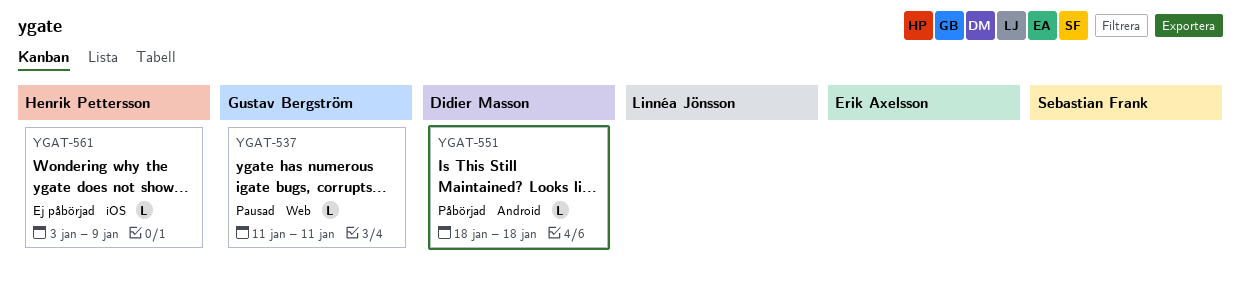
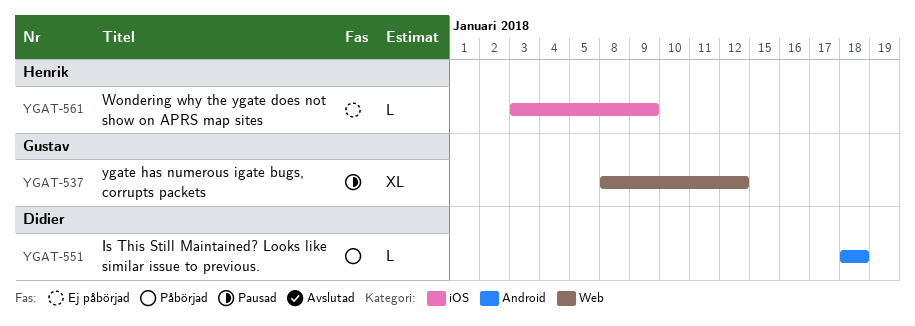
YGAT-537, estimate: L -> XL
YGAT-537, start: Jan 11 -> Jan 8
YGAT-537, due: Jan 11 -> Jan 12

